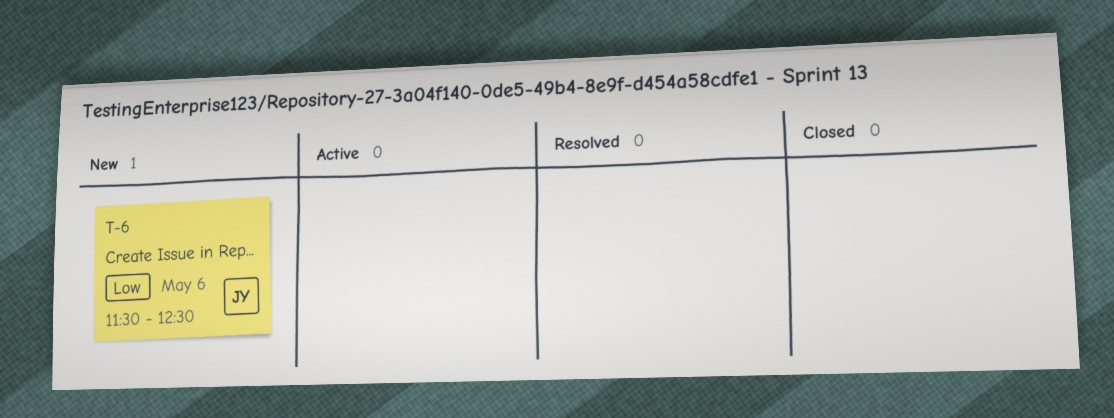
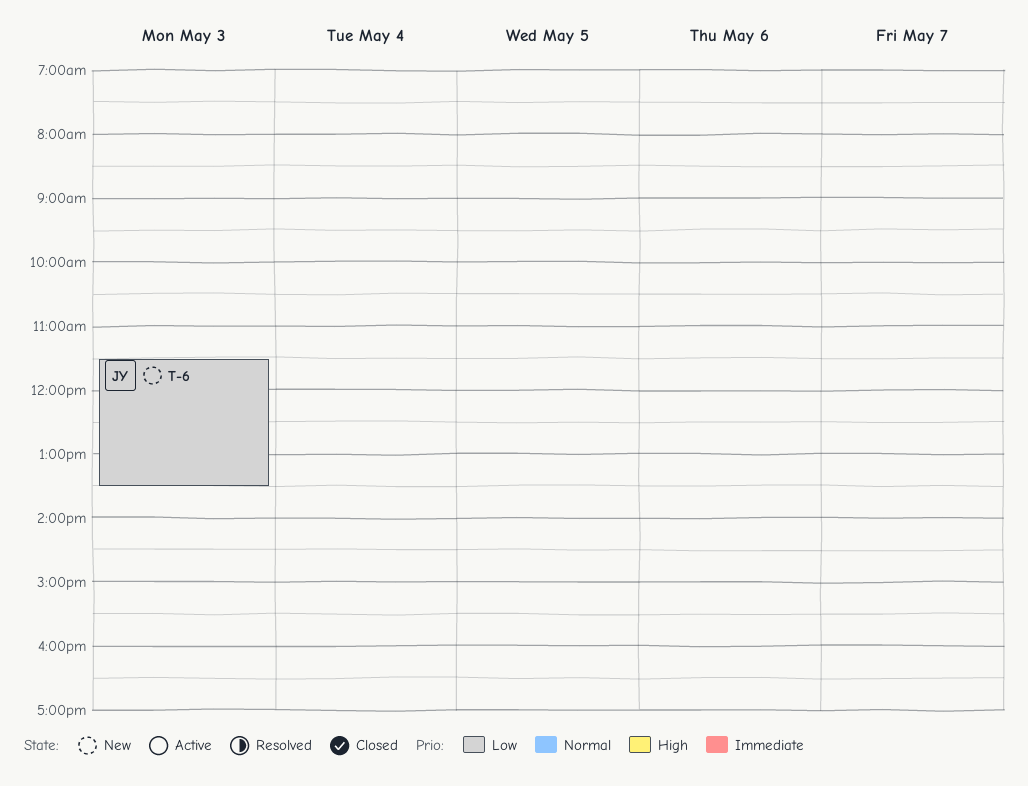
T-6, day: May 6 -> May 3
T-6, ends: 12:30 -> 13:30

